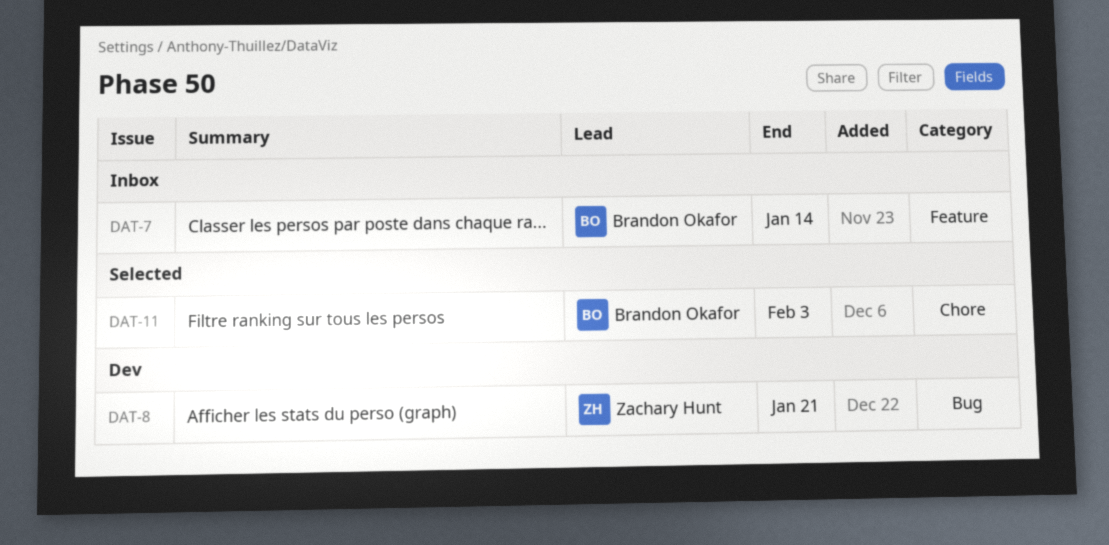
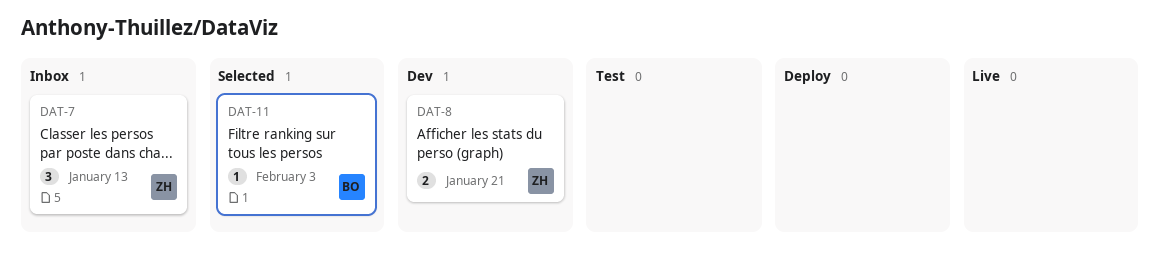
DAT-7, owner: Brandon Okafor -> Zachary Hunt
DAT-7, due: Jan 14 -> Jan 13

